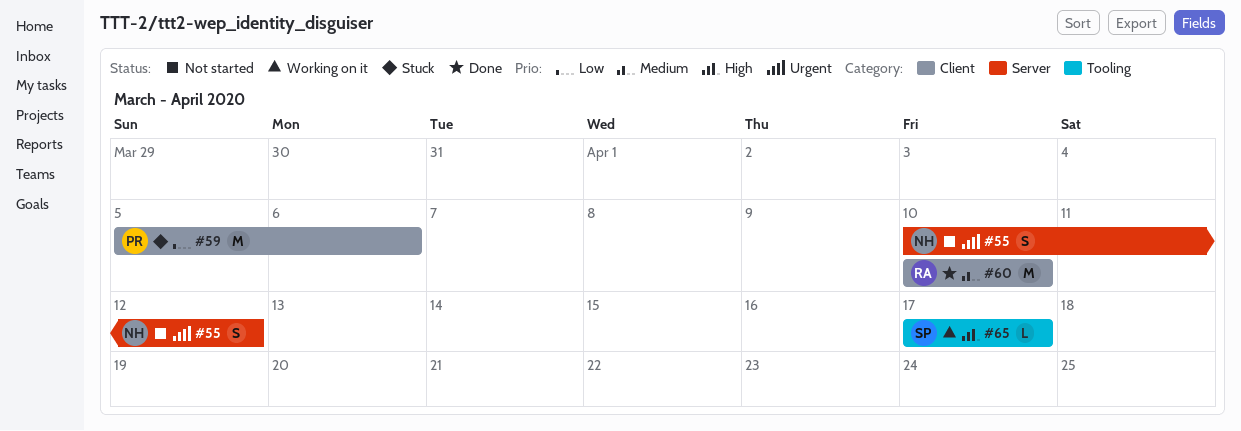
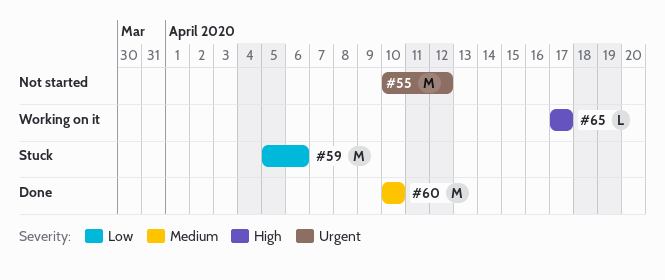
#55, estimate: S -> M

